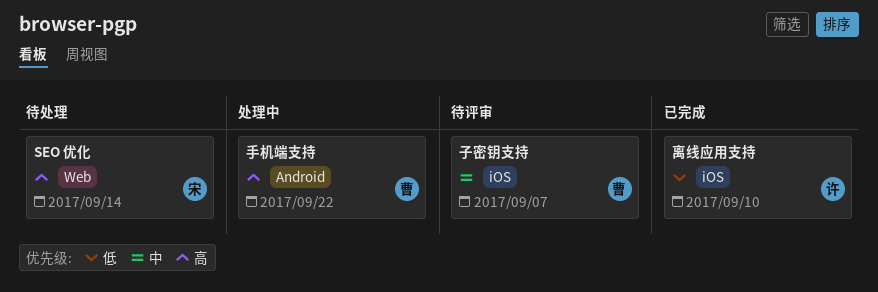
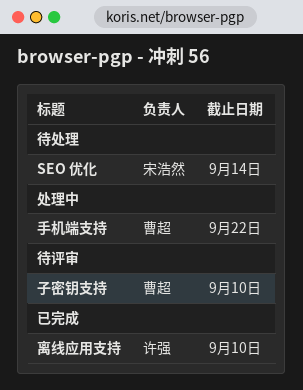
子密钥支持, due: Sep 7 -> Sep 10

